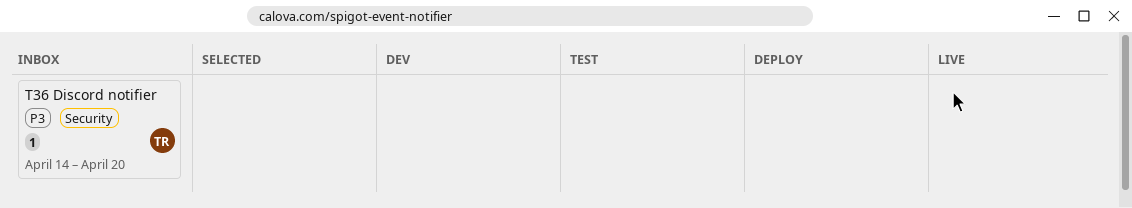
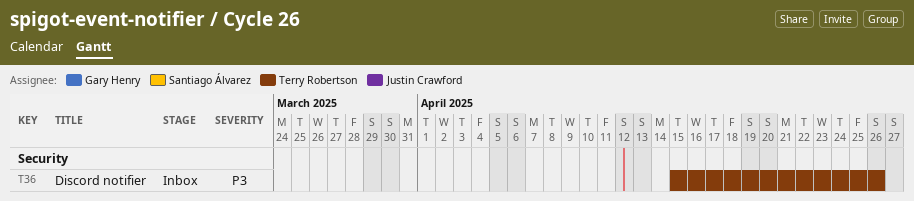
T36, start: Apr 14 -> Apr 15
T36, due: Apr 20 -> Apr 26

